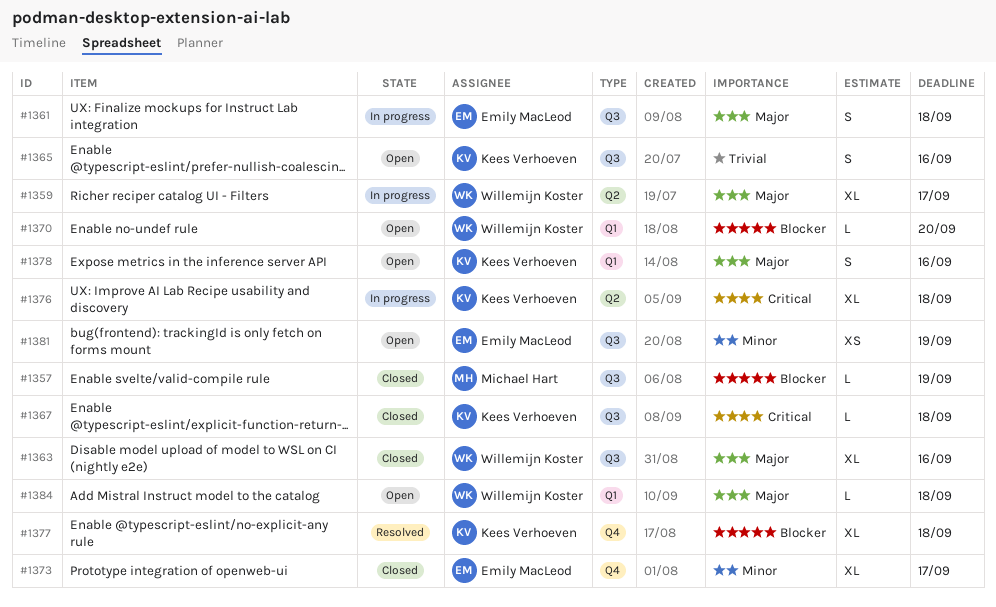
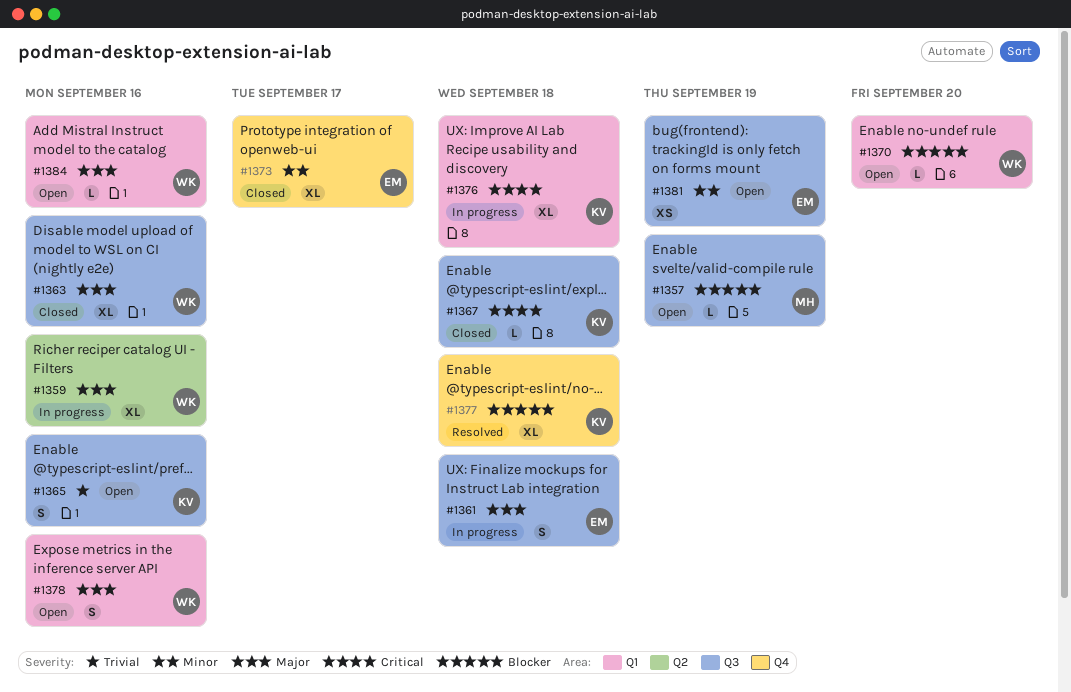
#1357, status: Closed -> Open
#1359, due: Sep 17 -> Sep 16
#1376, label: Q2 -> Q1
#1378, owner: Kees Verhoeven -> Willemijn Koster
#1384, due: Sep 18 -> Sep 16

